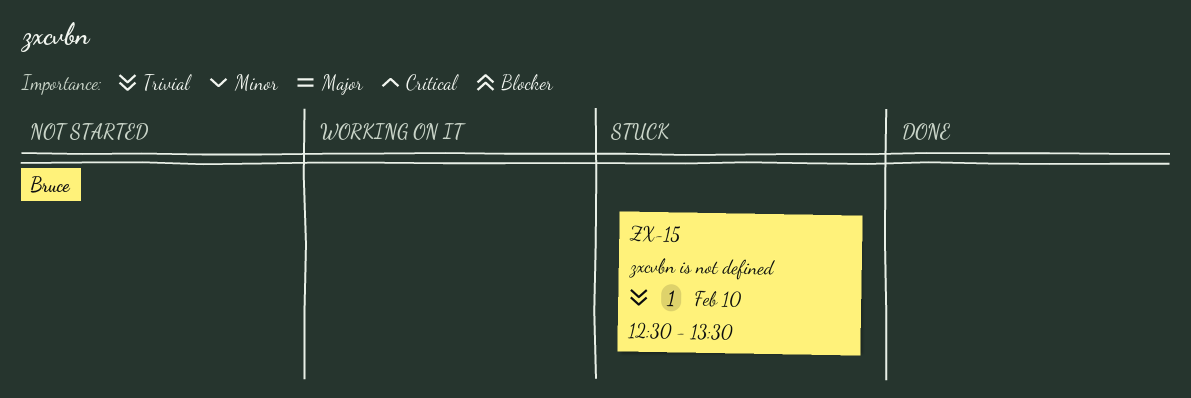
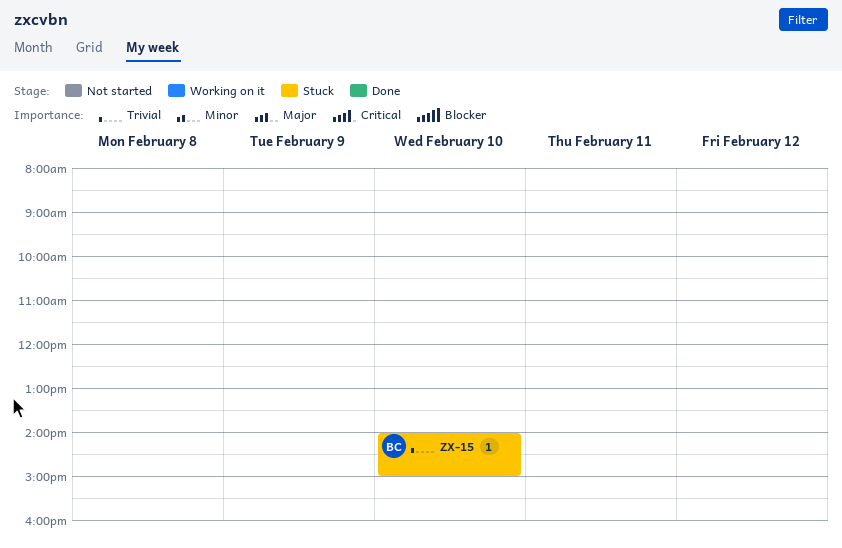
ZX-15, begins: 12:30 -> 14:00
ZX-15, ends: 13:30 -> 15:00

